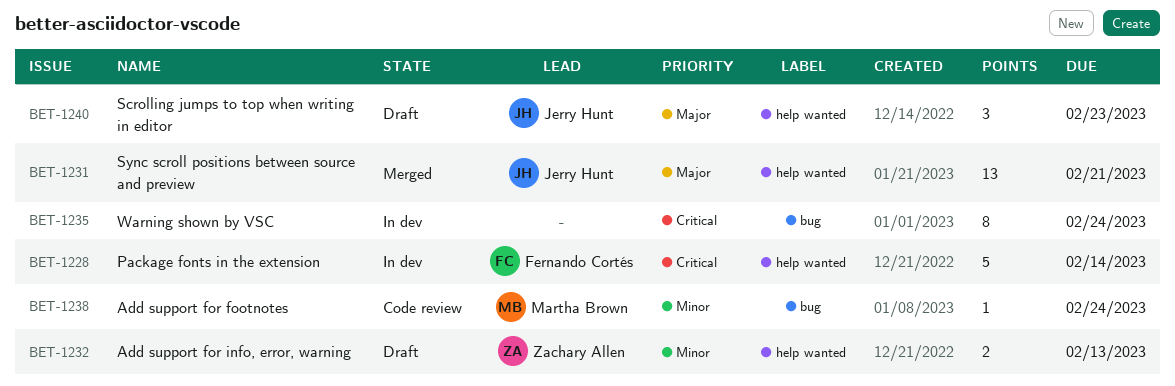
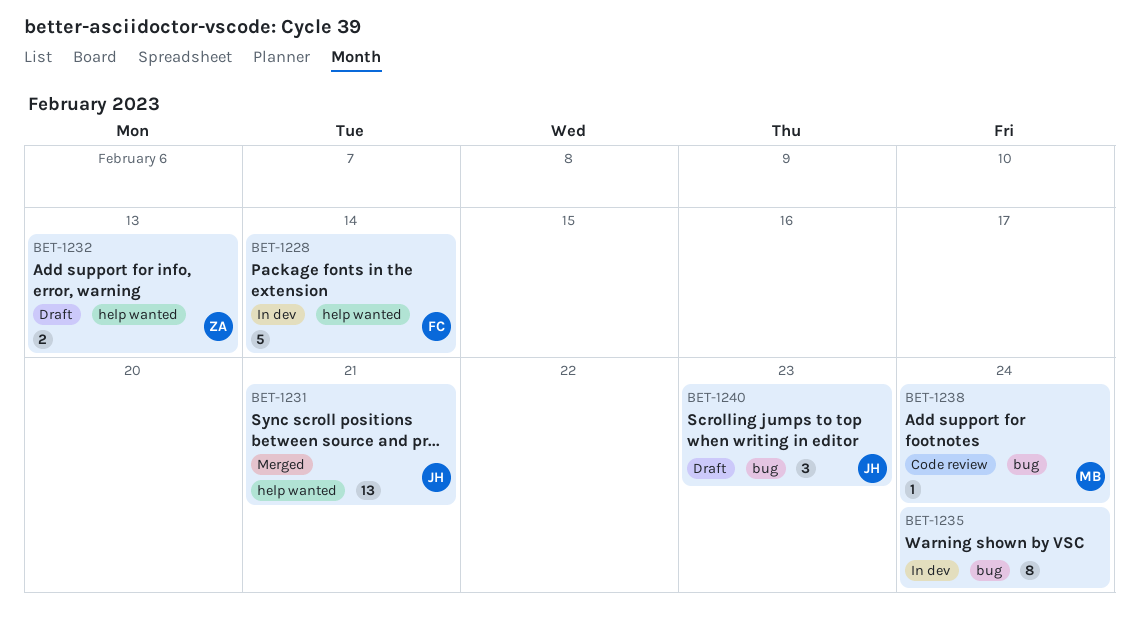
BET-1240, label: help wanted -> bug

